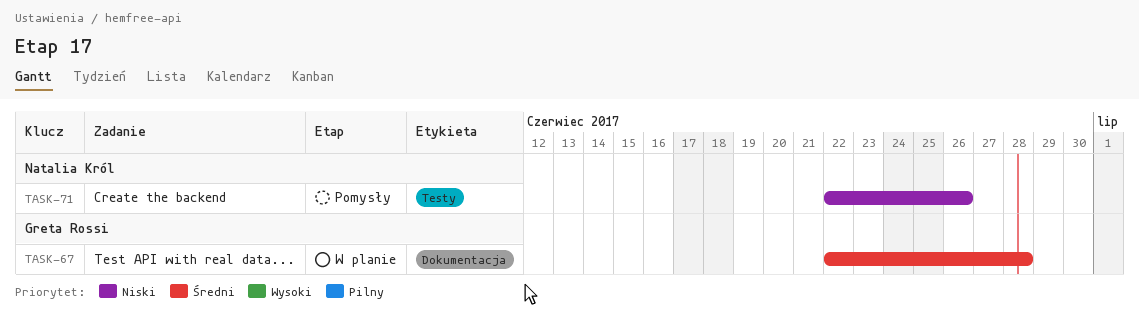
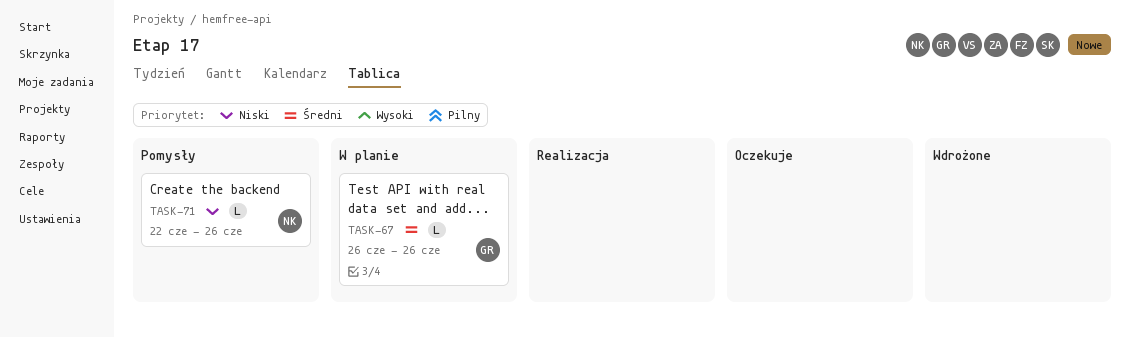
TASK-67, start: Jun 22 -> Jun 26
TASK-67, due: Jun 28 -> Jun 26

